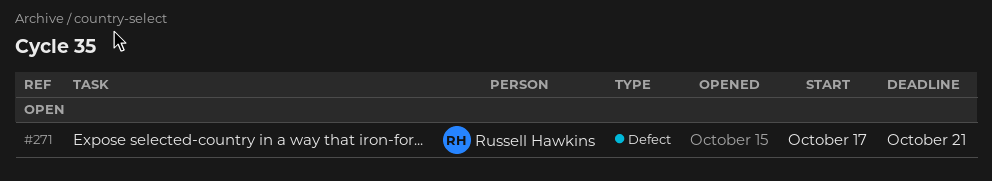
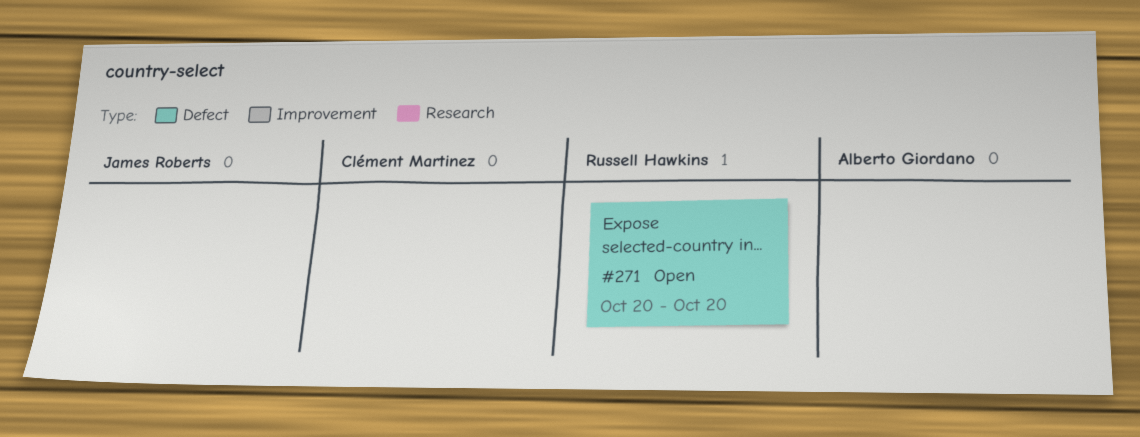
#271, start: Oct 17 -> Oct 20
#271, due: Oct 21 -> Oct 20

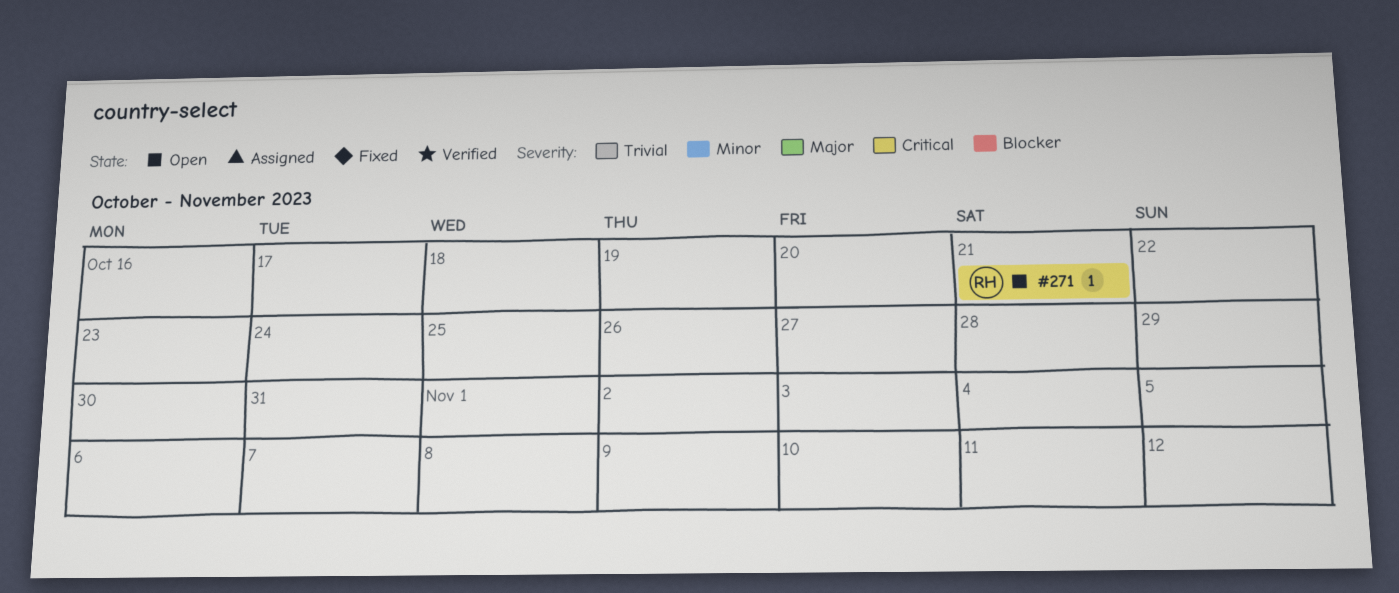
#271, start: Oct 20 -> Oct 21
#271, due: Oct 20 -> Oct 21

